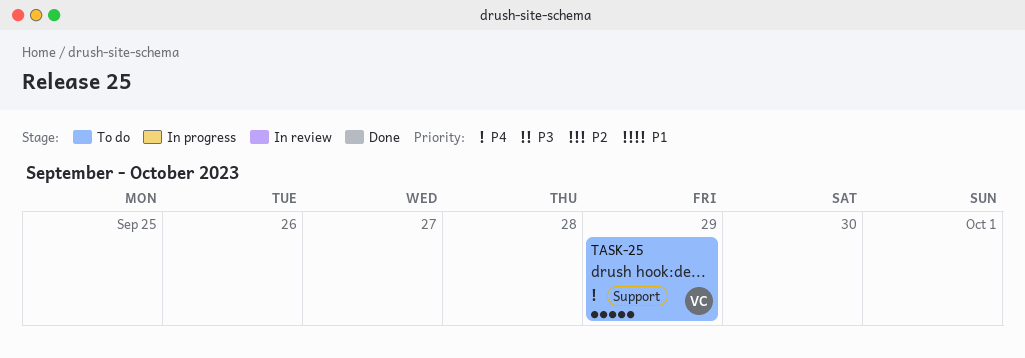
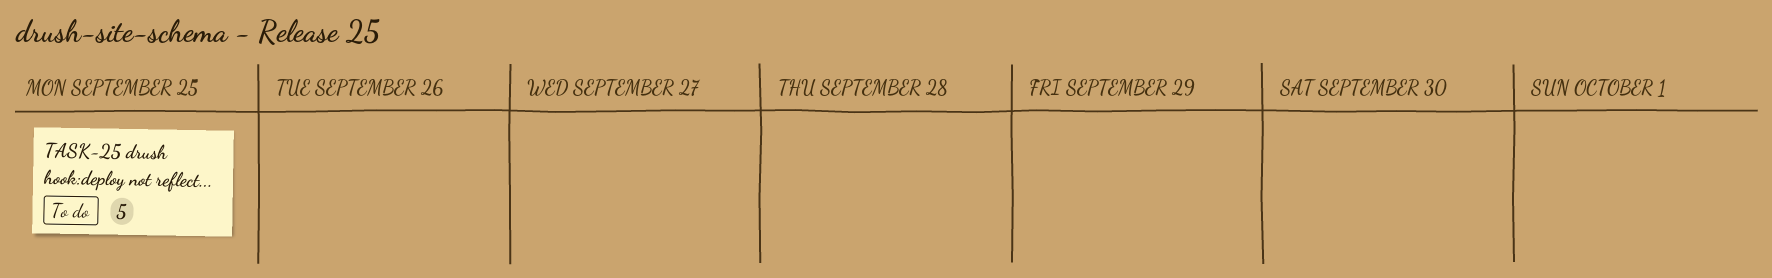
TASK-25, due: Sep 29 -> Sep 25

